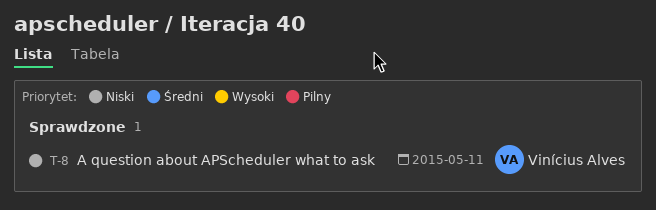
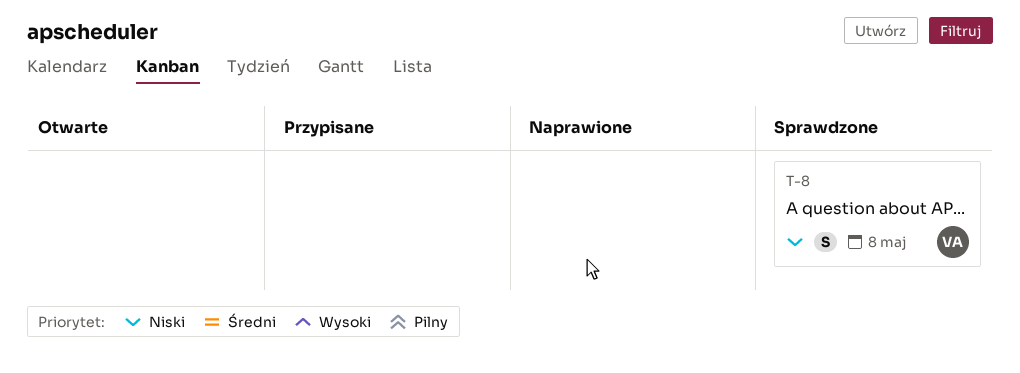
T-8, due: May 11 -> May 8

